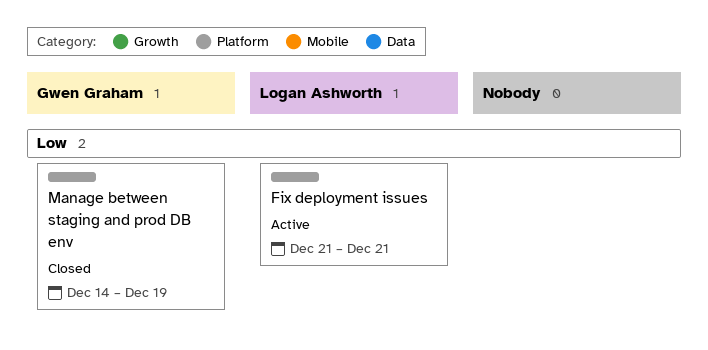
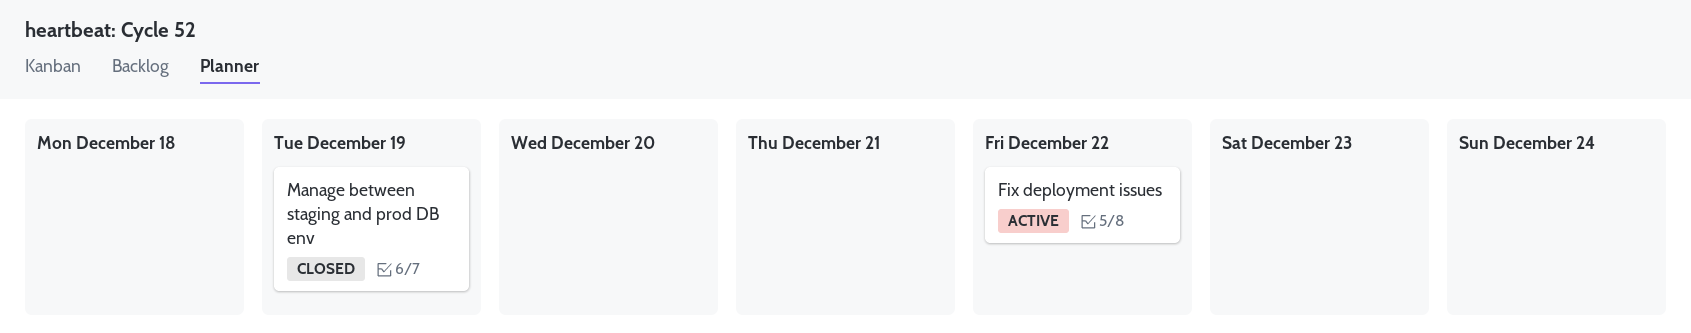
Fix deployment issues, due: Dec 21 -> Dec 22

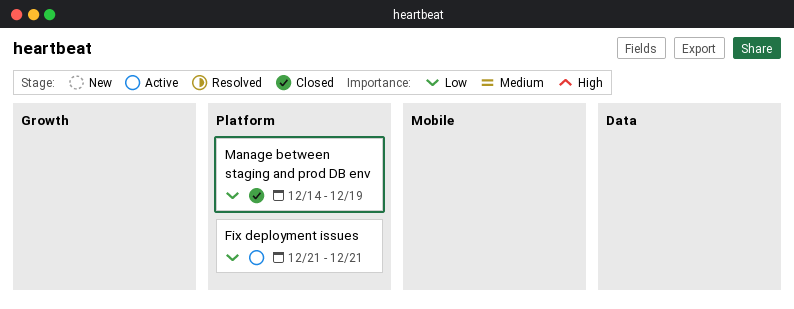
Fix deployment issues, due: Dec 22 -> Dec 21

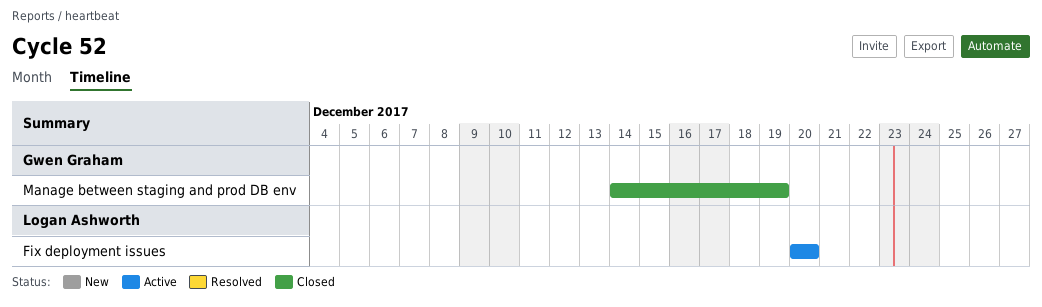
Fix deployment issues, start: Dec 21 -> Dec 20
Fix deployment issues, due: Dec 21 -> Dec 20

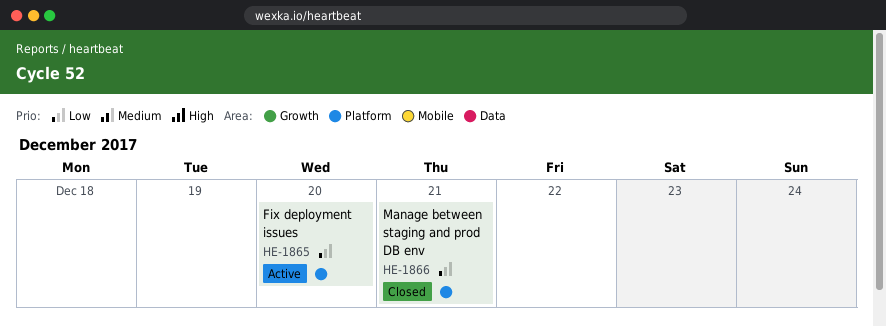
Manage between staging and prod DB env, due: Dec 19 -> Dec 21

